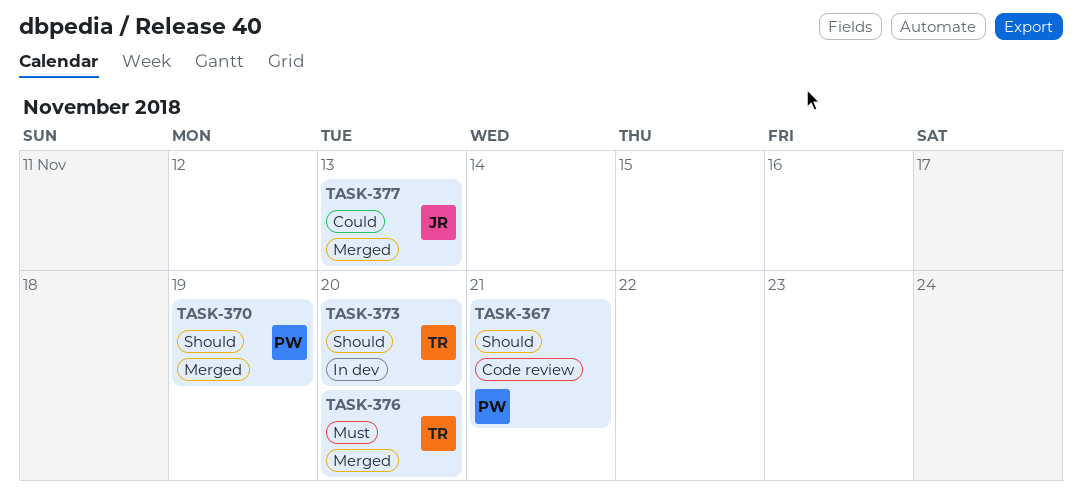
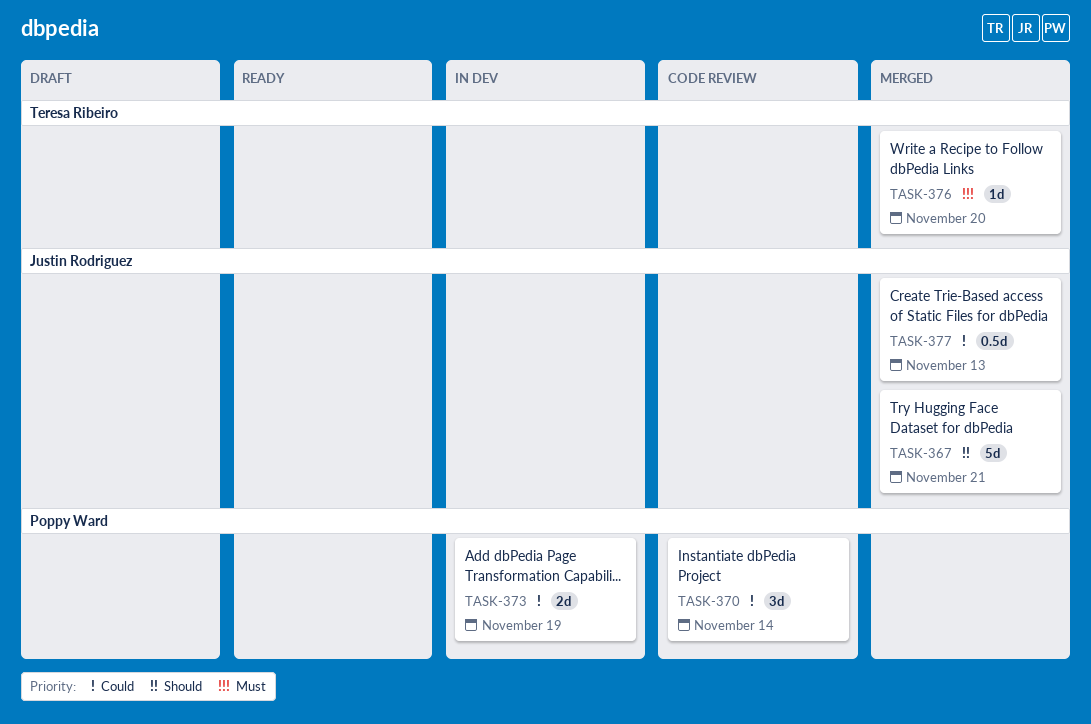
TASK-367, status: Code review -> Merged
TASK-367, owner: Poppy Ward -> Justin Rodriguez
TASK-370, status: Merged -> Code review
TASK-370, priority: Should -> Could
TASK-370, due: Nov 19 -> Nov 14
TASK-373, owner: Teresa Ribeiro -> Poppy Ward
TASK-373, priority: Should -> Could
TASK-373, due: Nov 20 -> Nov 19

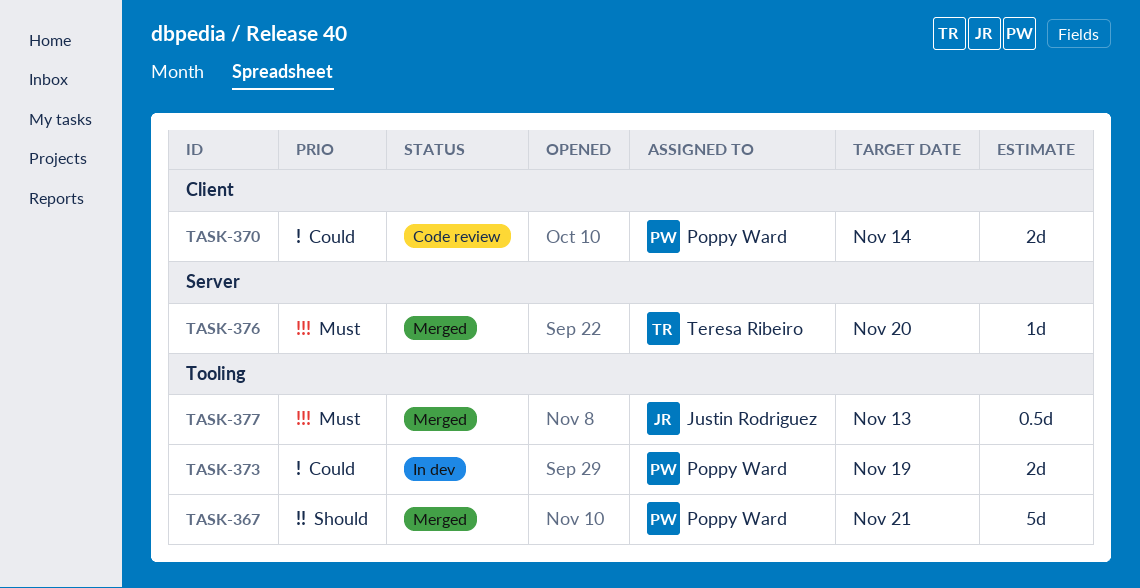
TASK-367, owner: Justin Rodriguez -> Poppy Ward
TASK-370, estimate: 3d -> 2d
TASK-377, priority: Could -> Must

